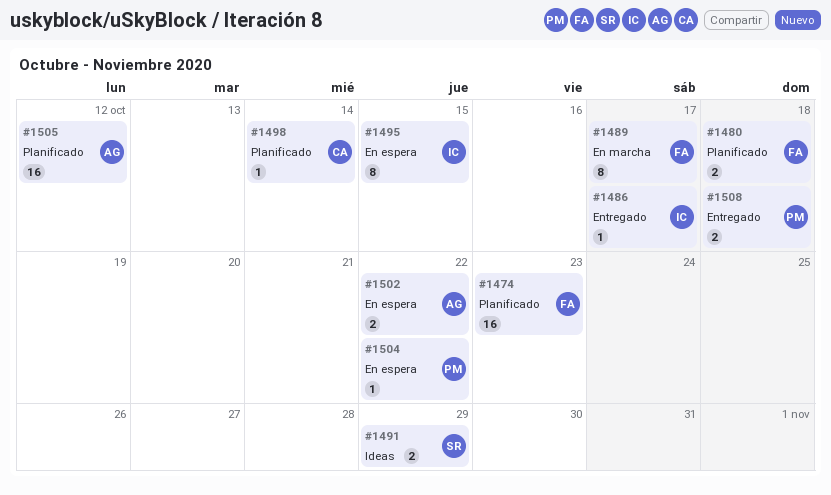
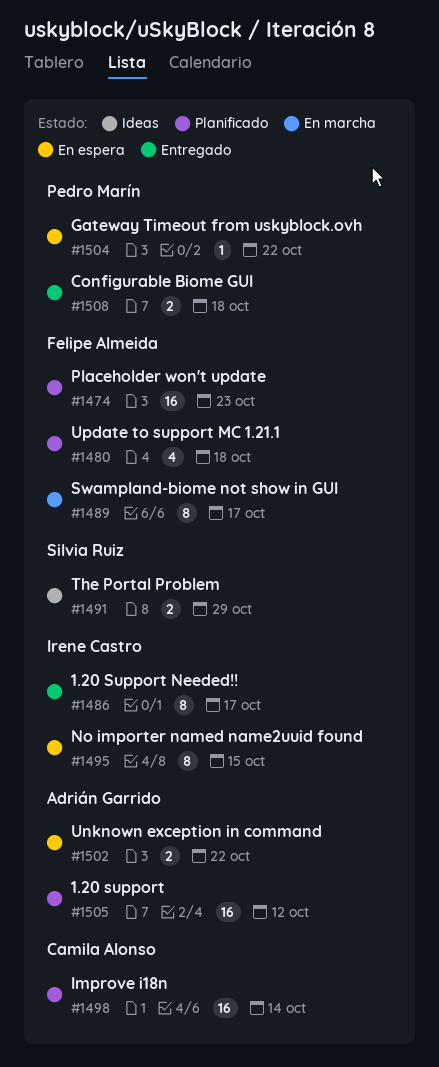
#1480, estimate: 2 -> 4
#1486, estimate: 1 -> 8
#1498, estimate: 1 -> 16

